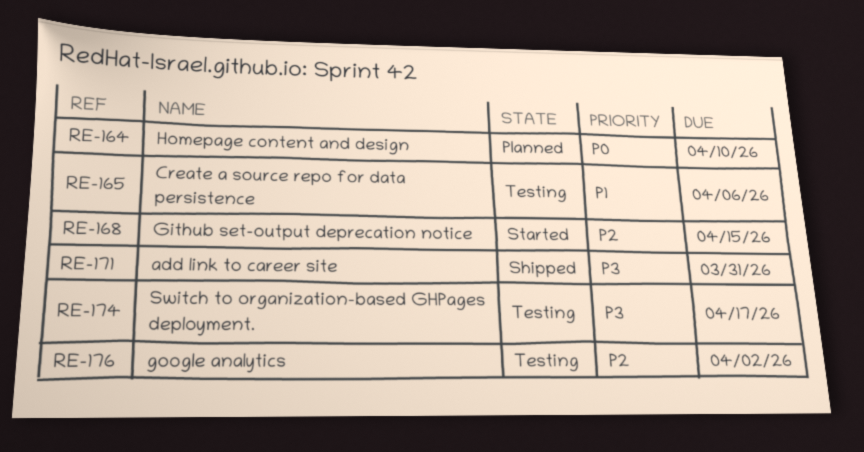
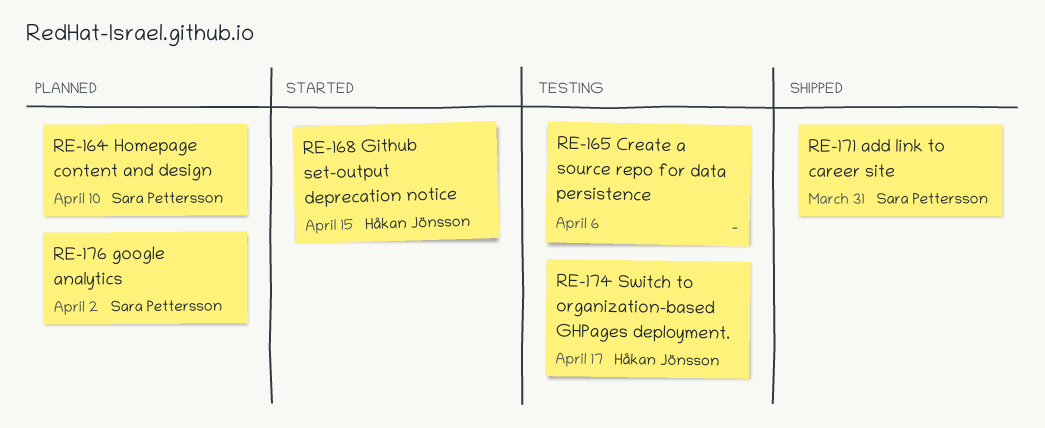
RE-176, status: Testing -> Planned

